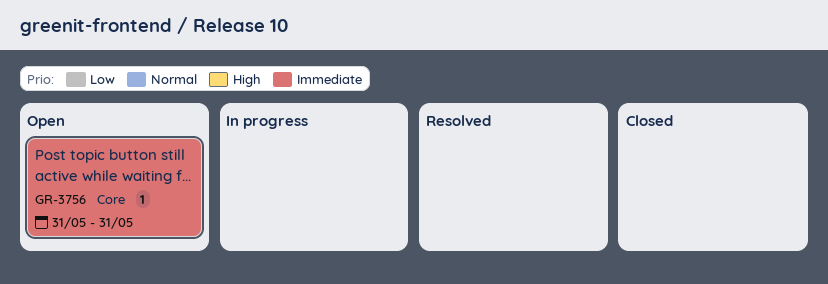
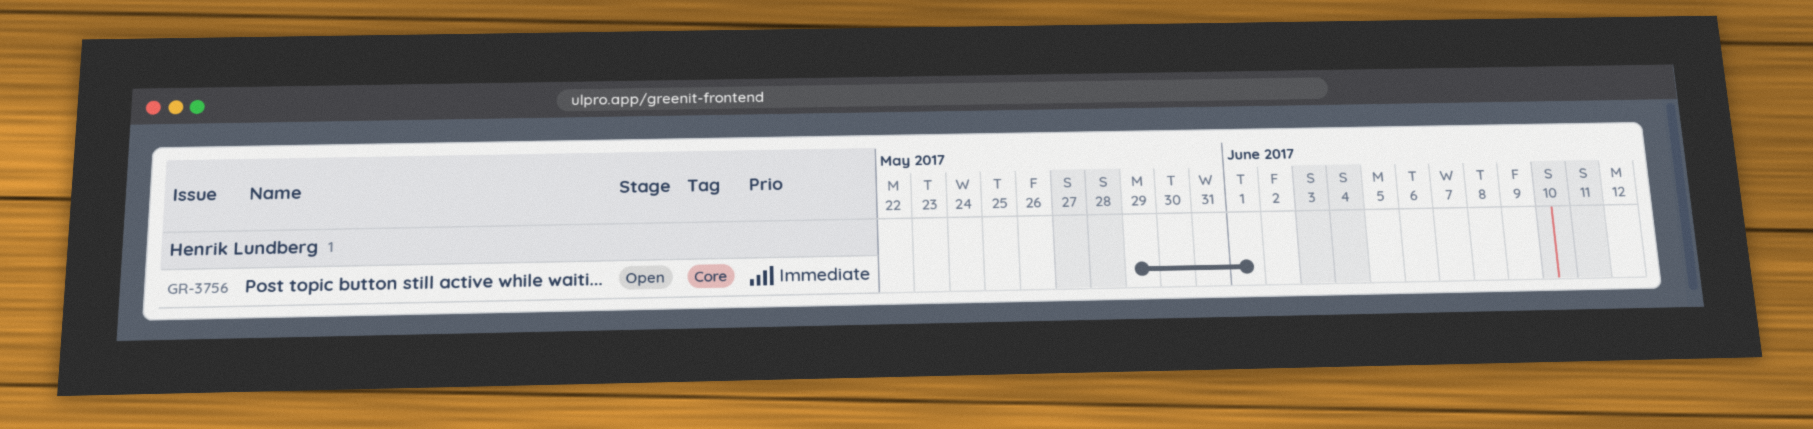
GR-3756, start: May 31 -> May 29
GR-3756, due: May 31 -> Jun 1

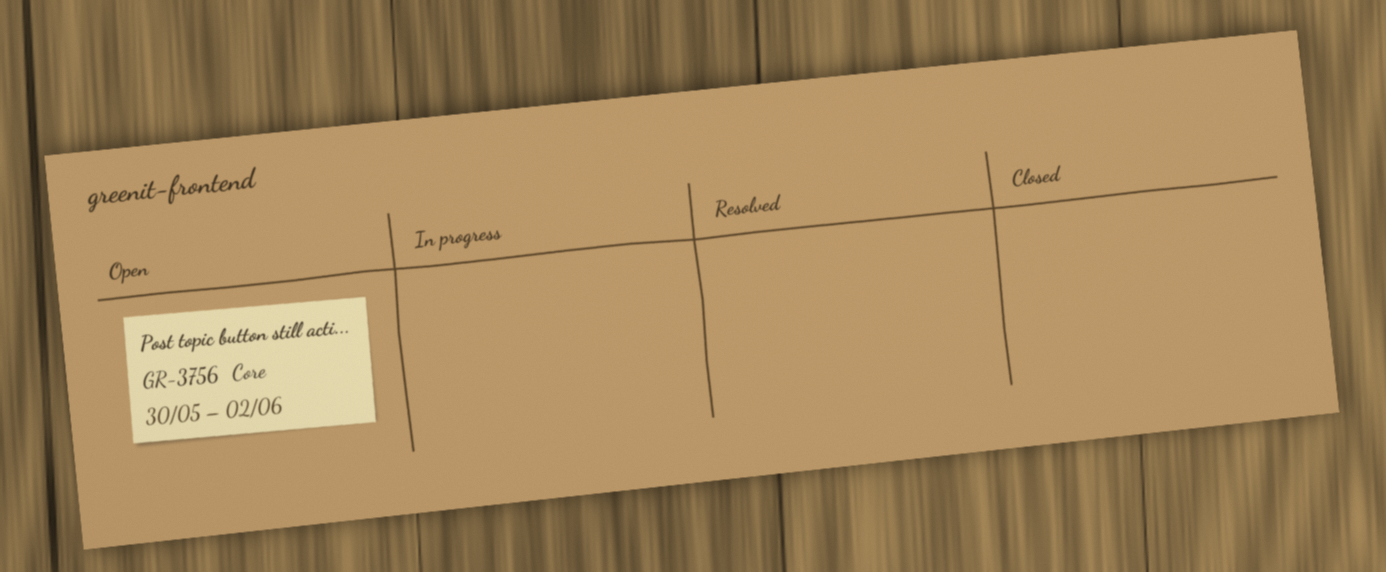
GR-3756, start: May 29 -> May 30
GR-3756, due: Jun 1 -> Jun 2

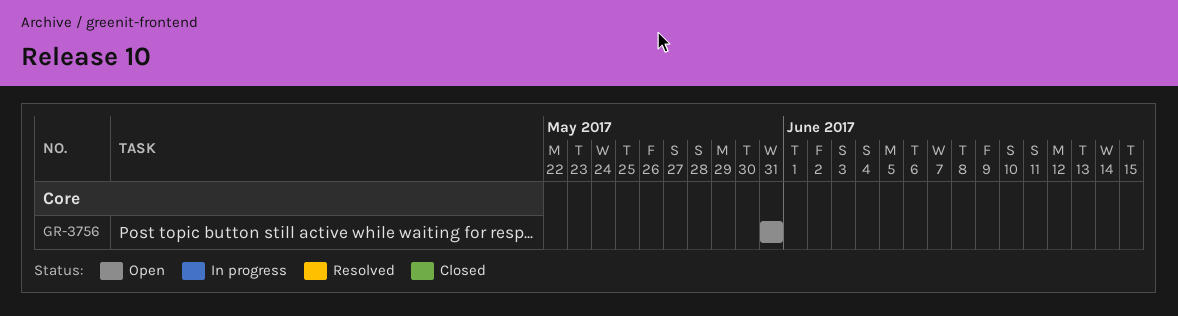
GR-3756, start: May 30 -> May 31
GR-3756, due: Jun 2 -> May 31

